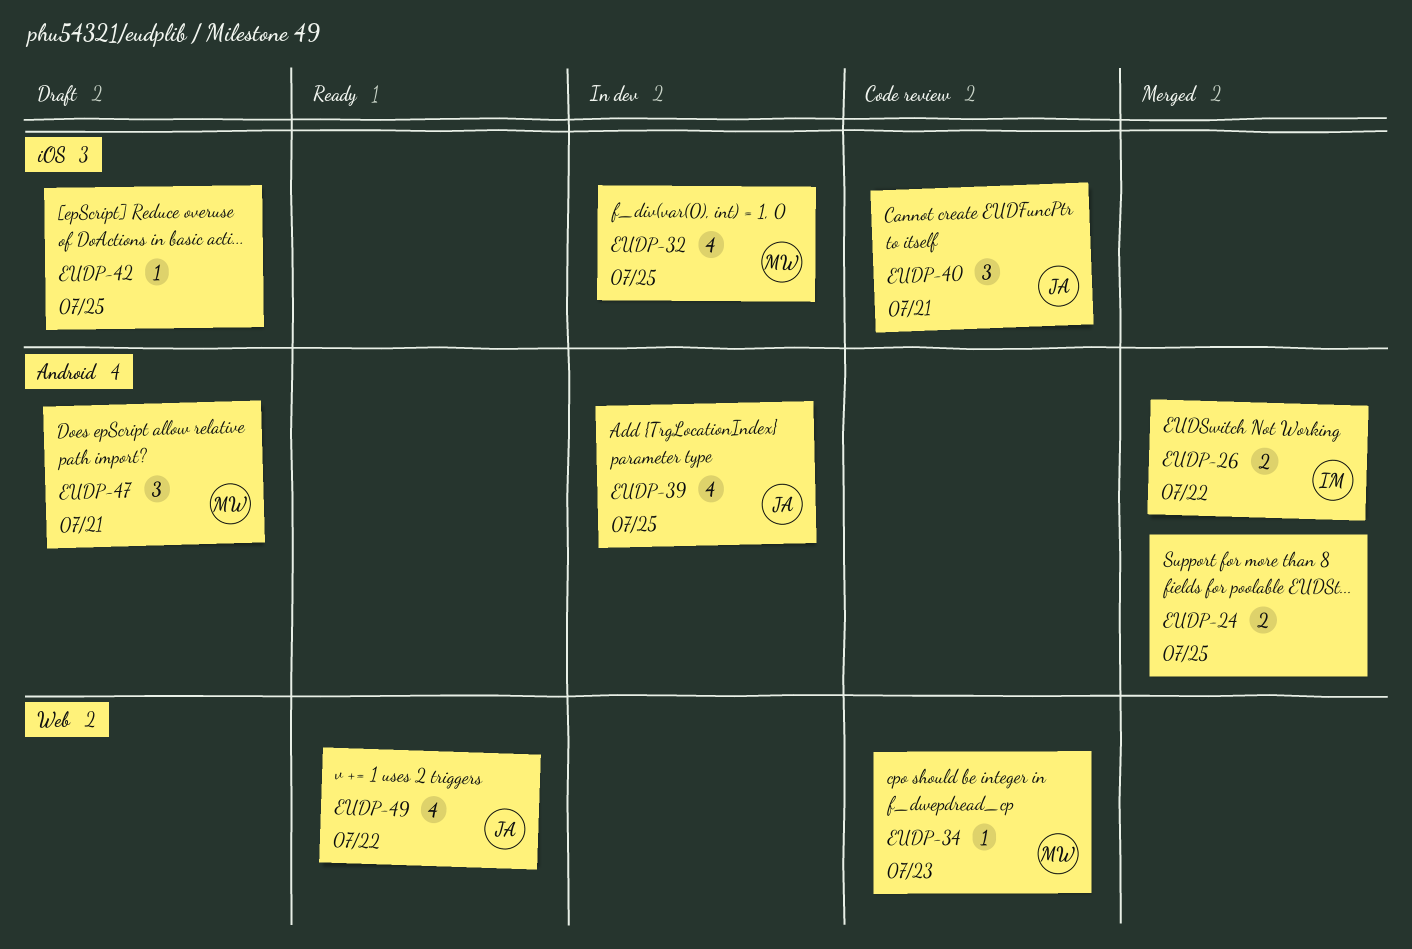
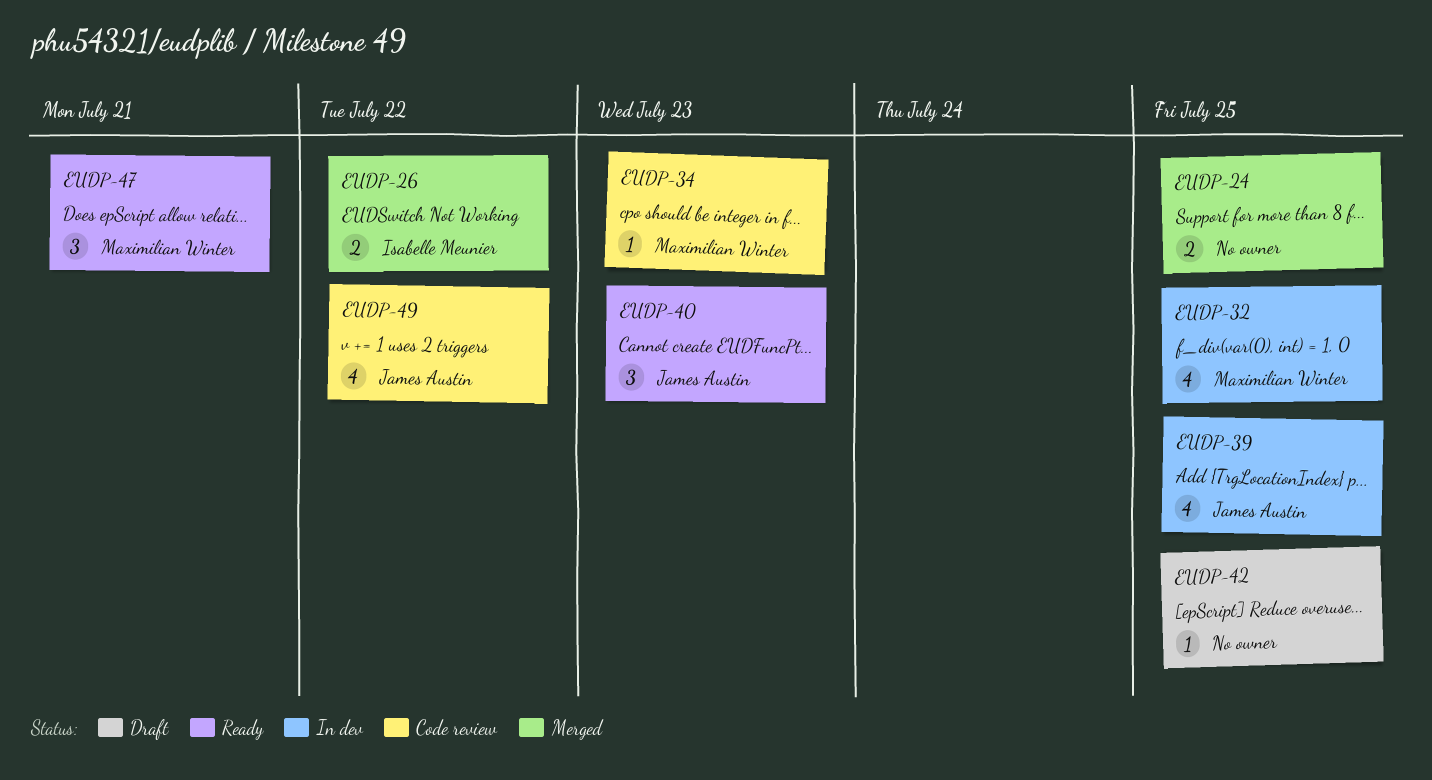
EUDP-40, status: Code review -> Ready
EUDP-40, due: Jul 21 -> Jul 23
EUDP-47, status: Draft -> Ready
EUDP-49, status: Ready -> Code review

